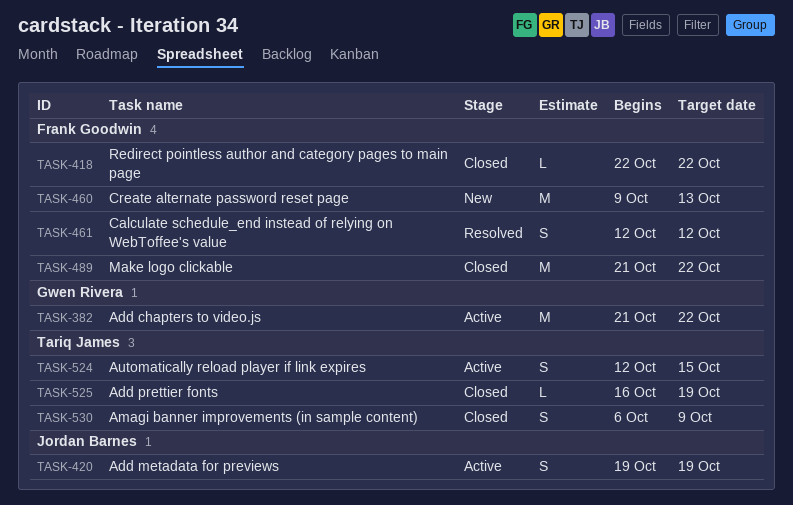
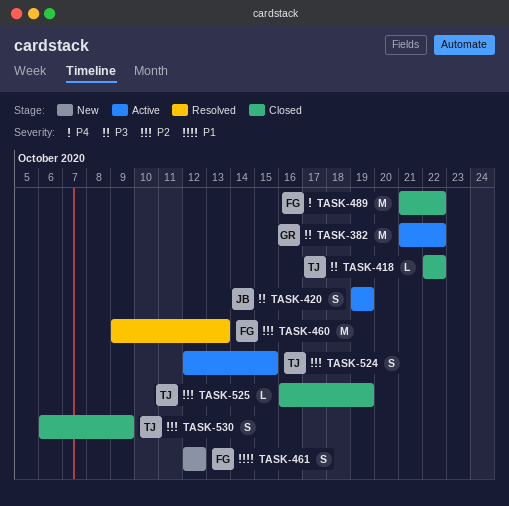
TASK-418, owner: Frank Goodwin -> Tariq James
TASK-460, status: New -> Resolved
TASK-461, status: Resolved -> New

